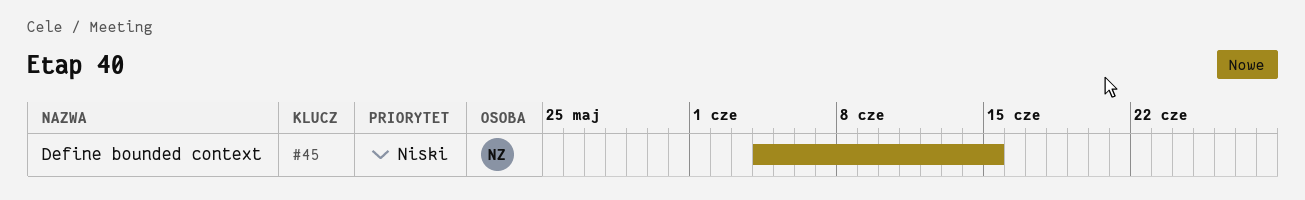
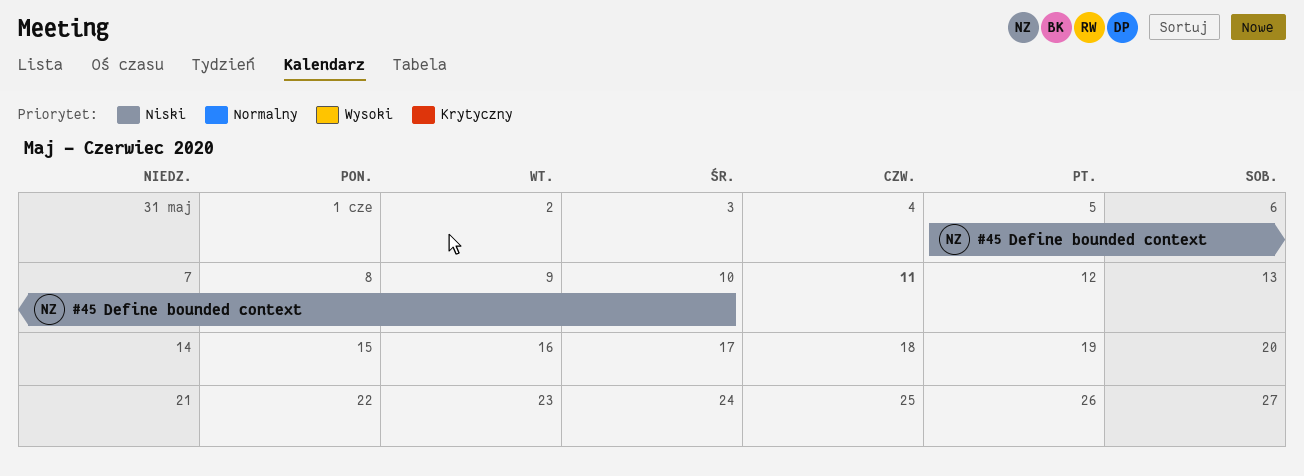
#45, start: Jun 4 -> Jun 5
#45, due: Jun 15 -> Jun 10

